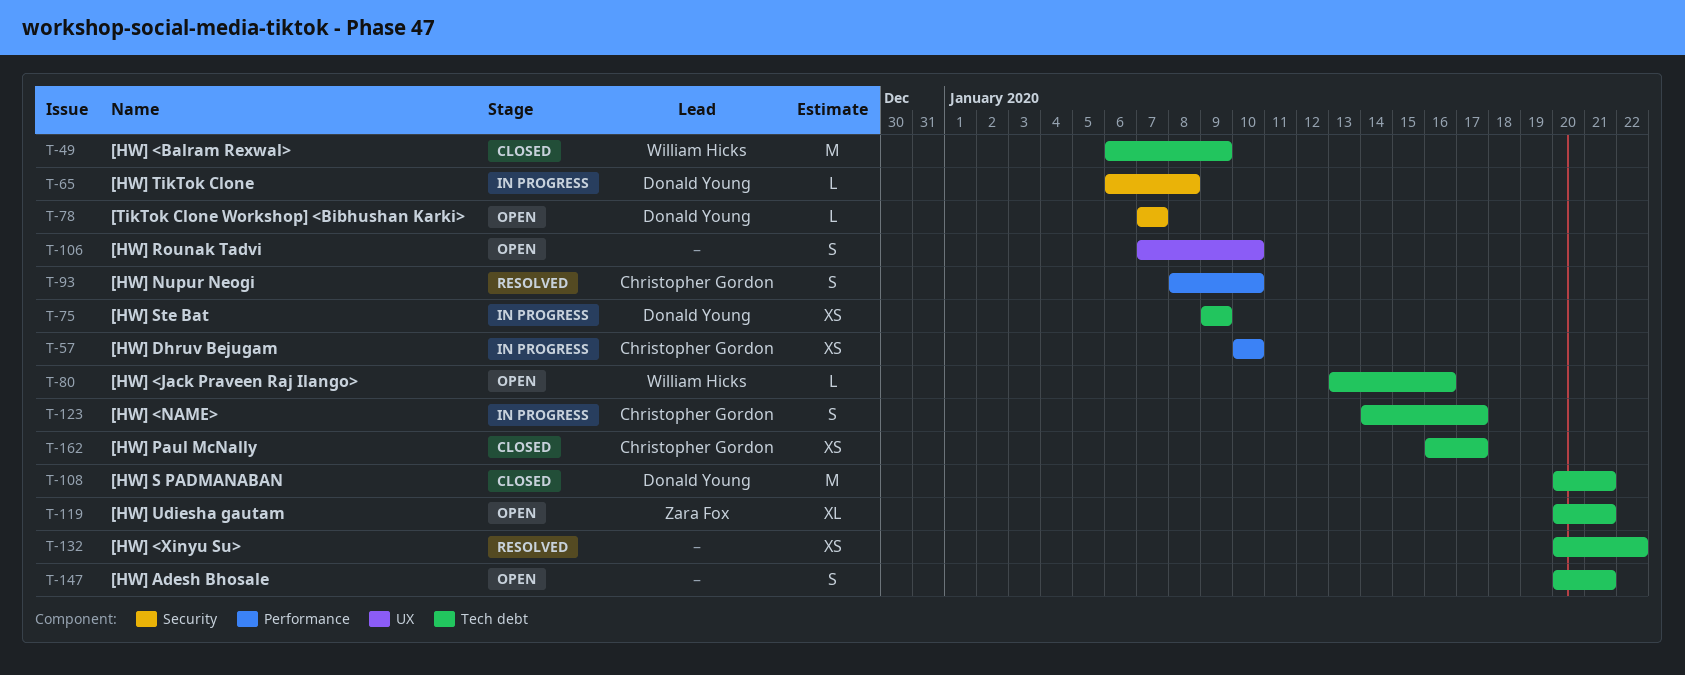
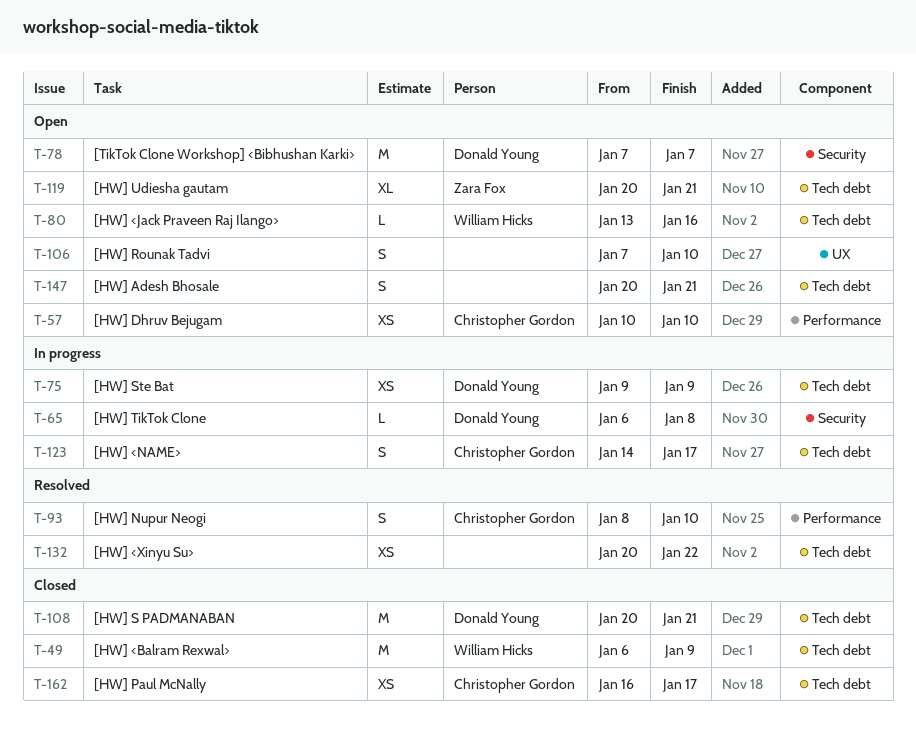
T-57, status: In progress -> Open
T-78, estimate: L -> M

